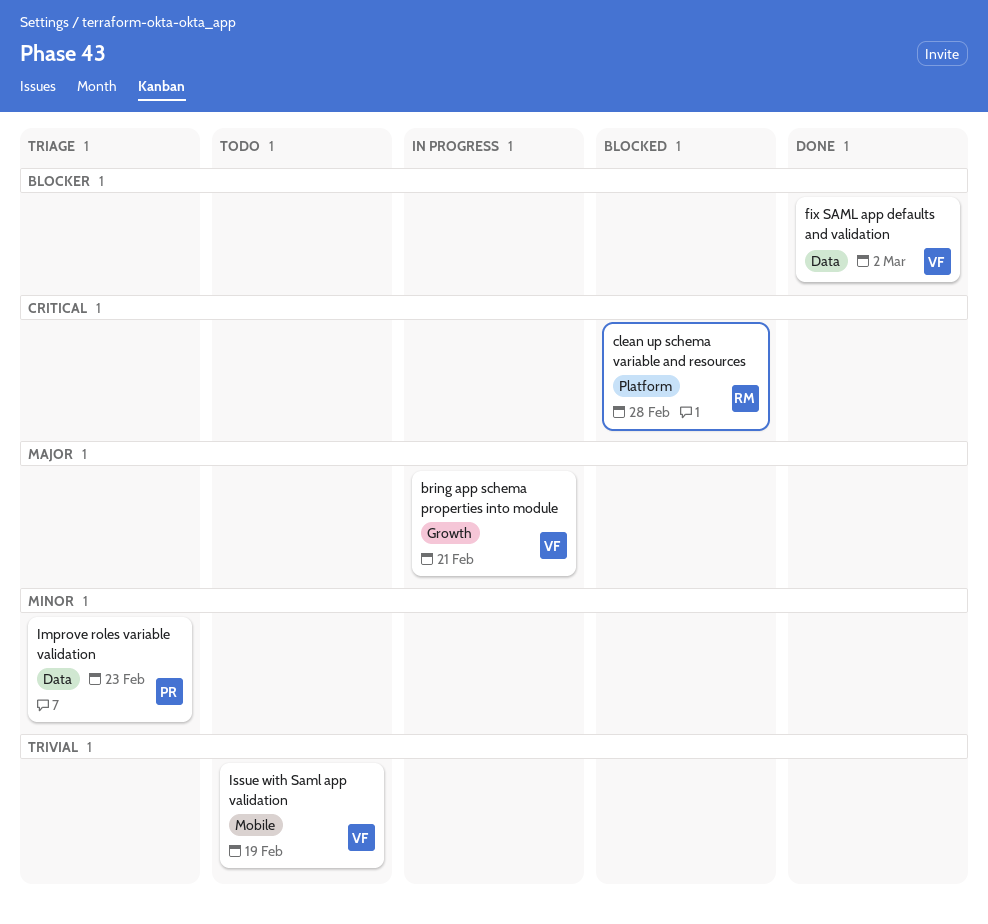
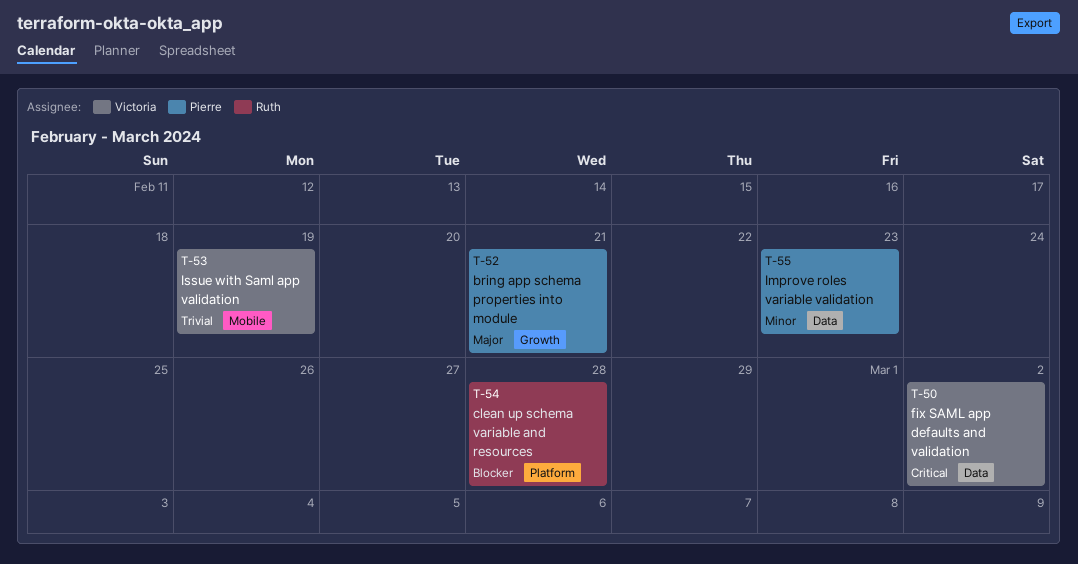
bring app schema properties into module, owner: Victoria -> Pierre
clean up schema variable and resources, priority: Critical -> Blocker
fix SAML app defaults and validation, priority: Blocker -> Critical

